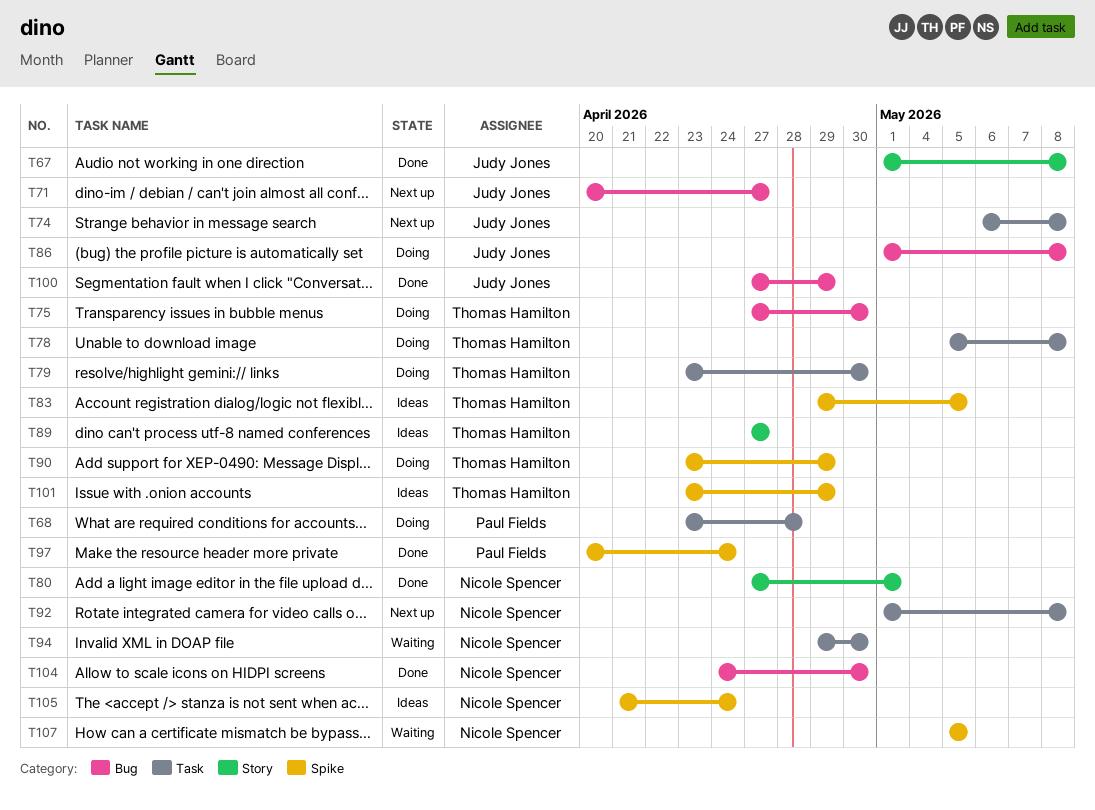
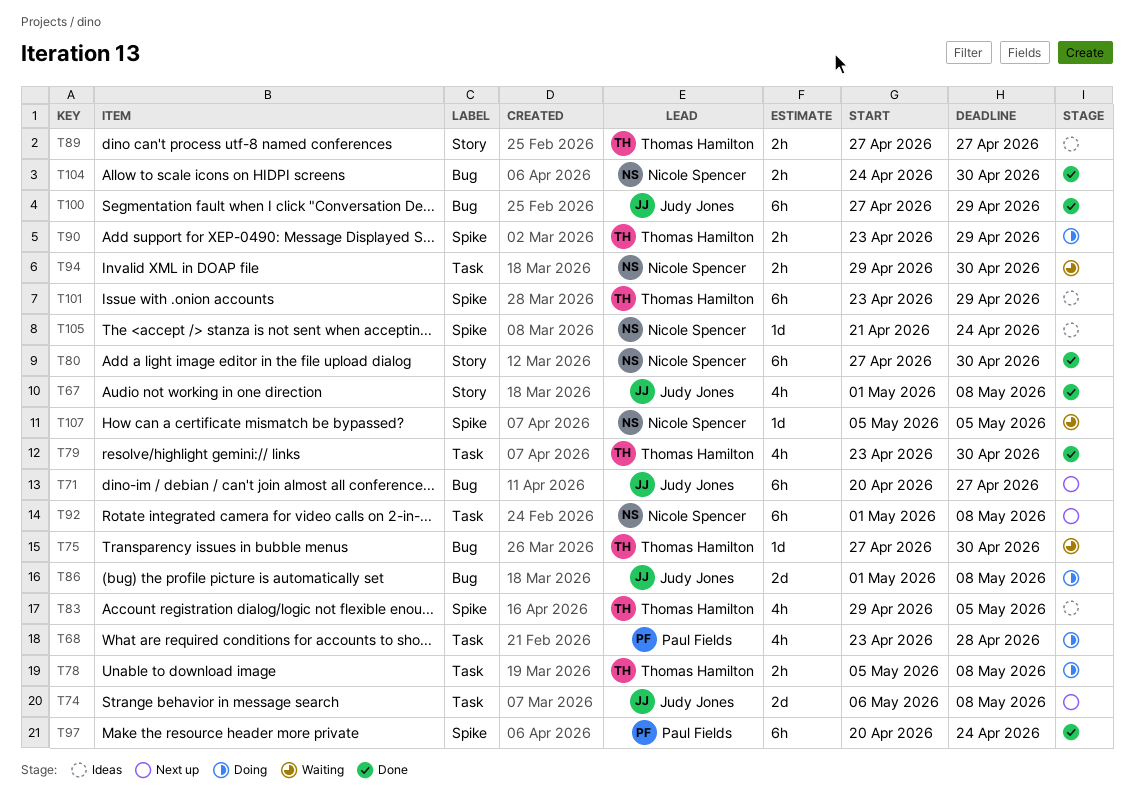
T75, status: Doing -> Waiting
T79, status: Doing -> Done
T80, due: May 1 -> Apr 30

